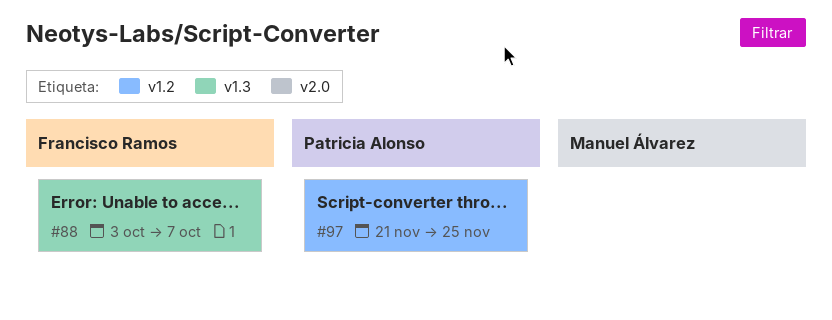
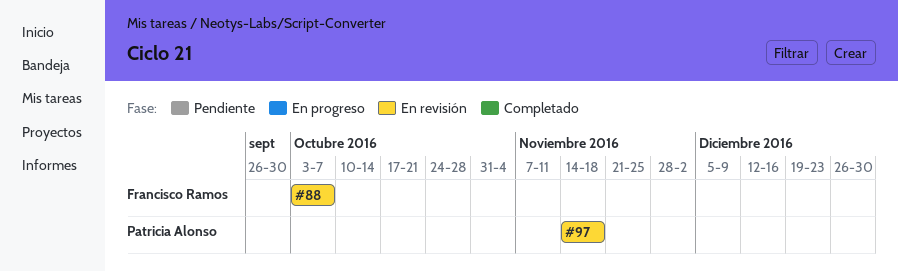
#97, start: Nov 21 -> Nov 14
#97, due: Nov 25 -> Nov 18

